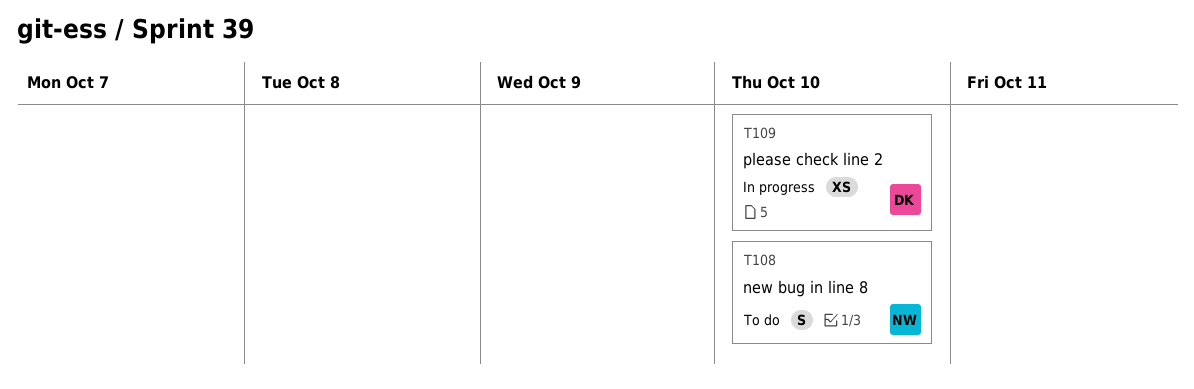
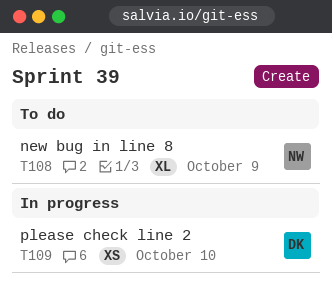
T108, estimate: S -> XL
T108, due: Oct 10 -> Oct 9

